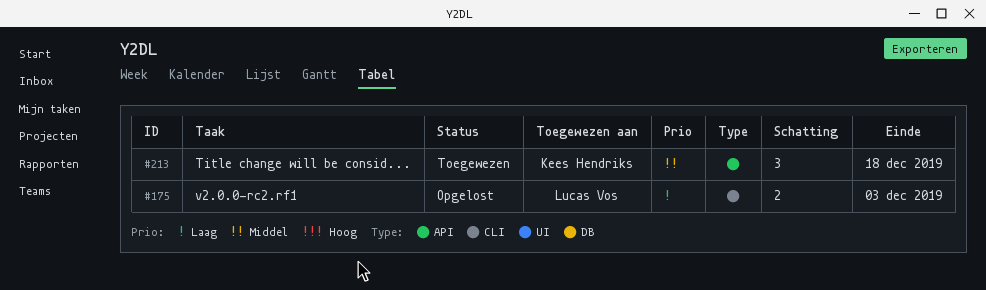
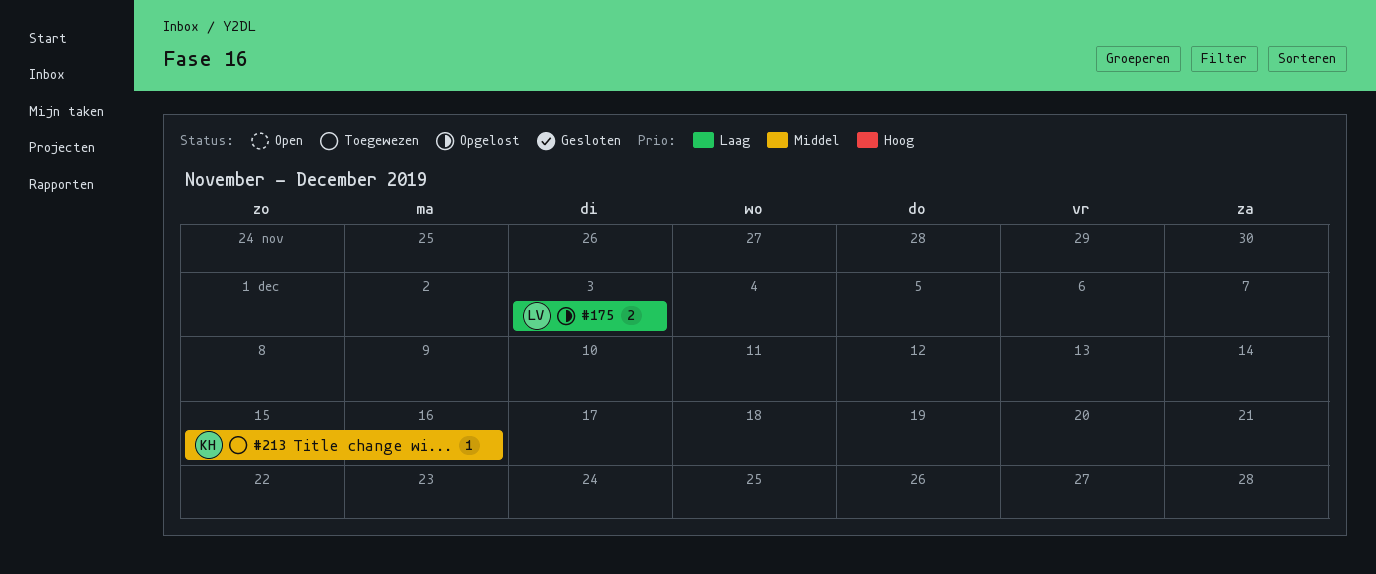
#213, estimate: 3 -> 1
#213, due: Dec 18 -> Dec 16

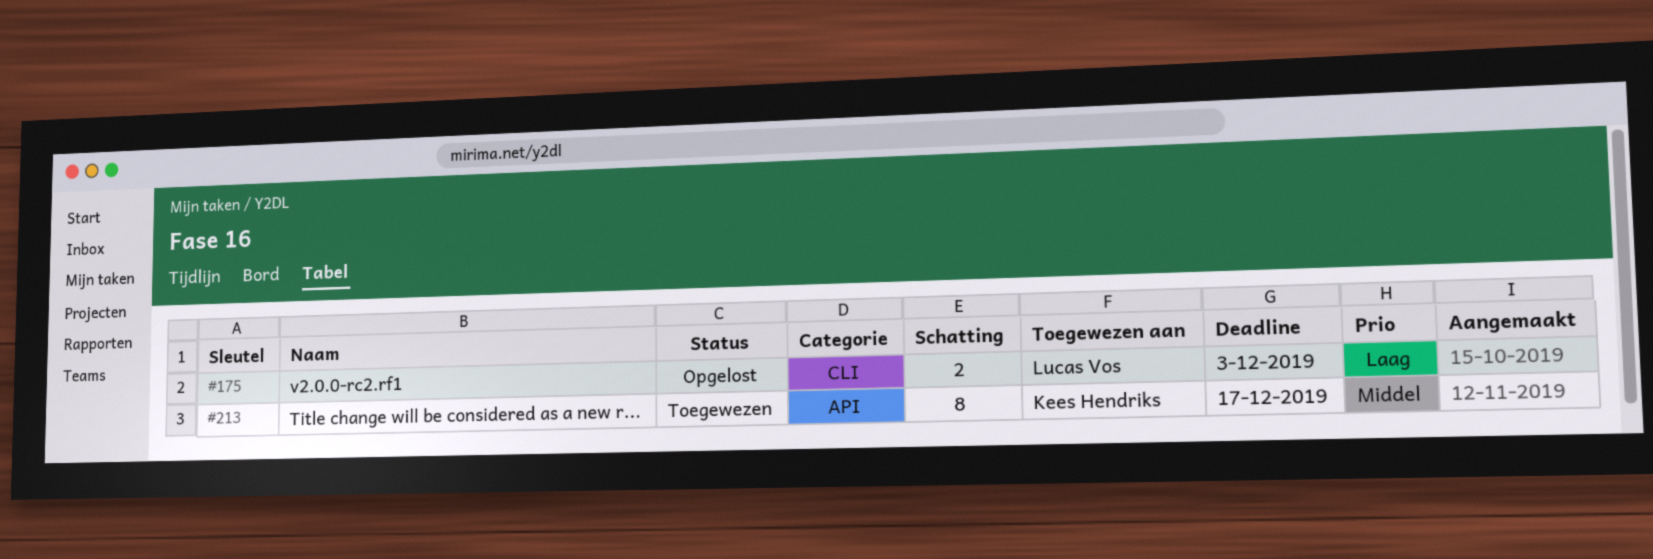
#213, estimate: 1 -> 8
#213, due: Dec 16 -> Dec 17

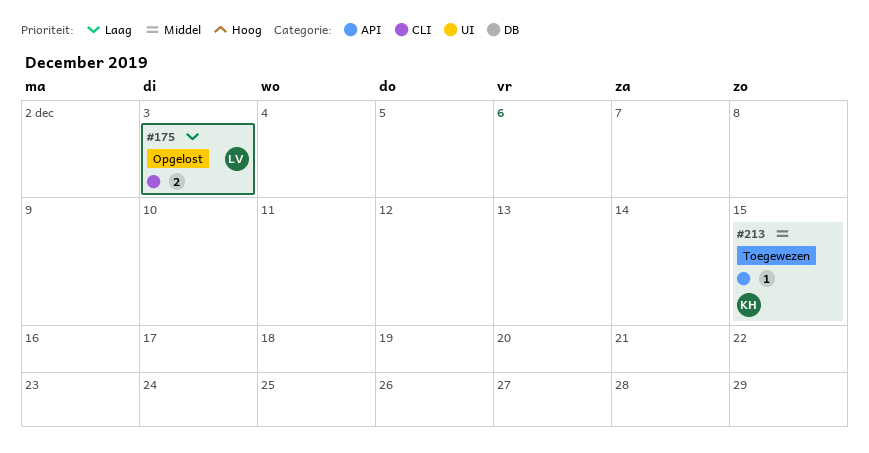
#213, estimate: 8 -> 1
#213, due: Dec 17 -> Dec 15

